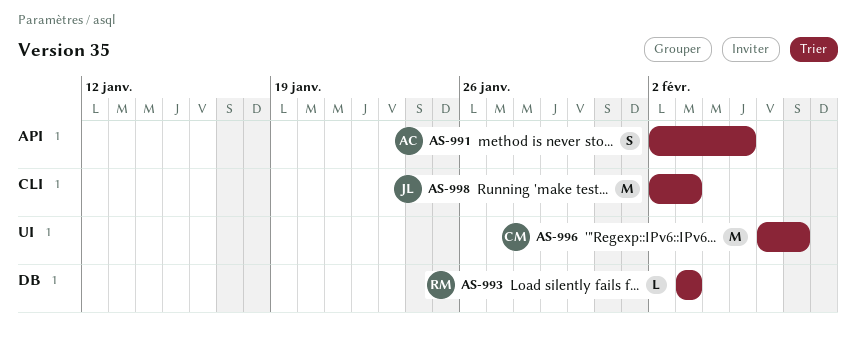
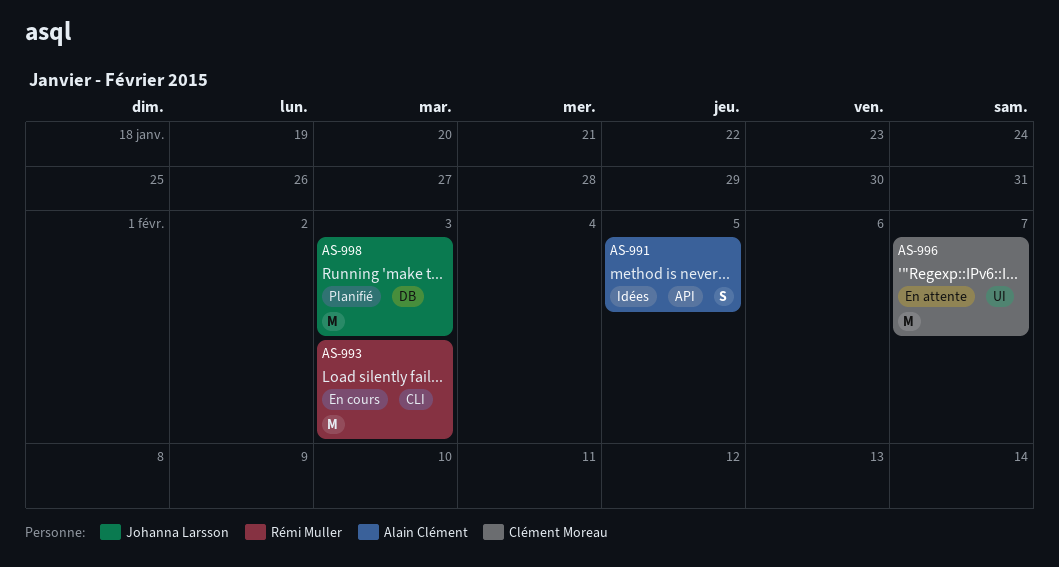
AS-993, label: DB -> CLI
AS-993, estimate: L -> M
AS-998, label: CLI -> DB

